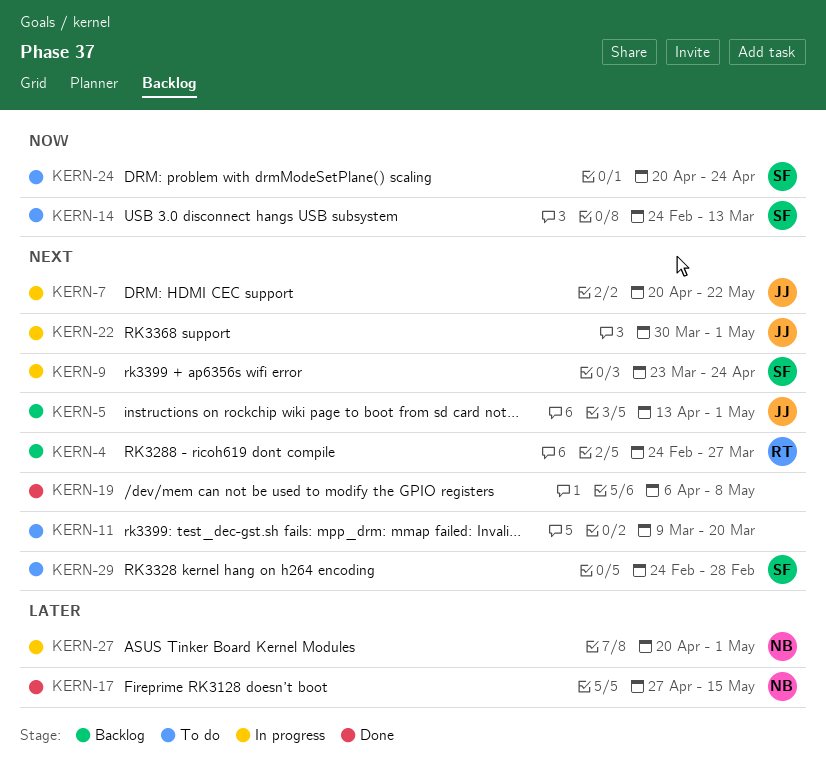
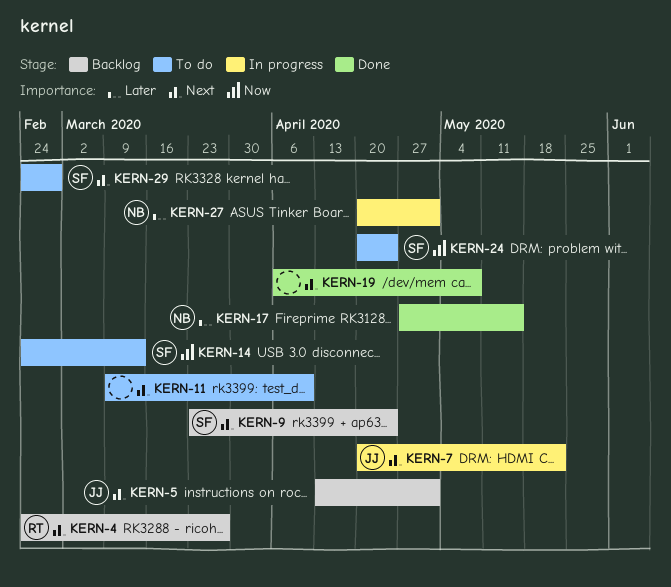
KERN-9, status: In progress -> Backlog
KERN-11, due: Mar 20 -> Apr 10
KERN-22: present -> none

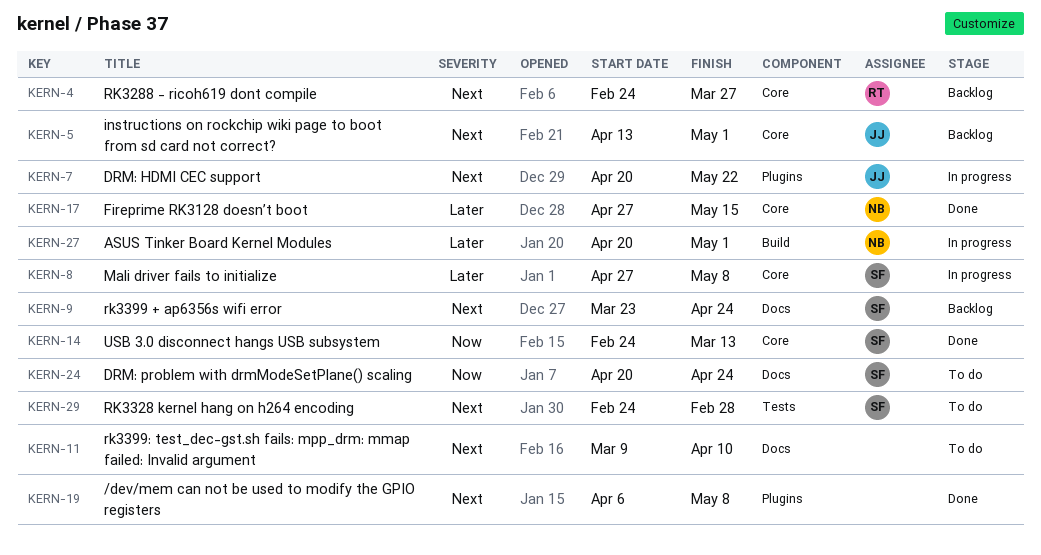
KERN-8: none -> present
KERN-14, status: To do -> Done

